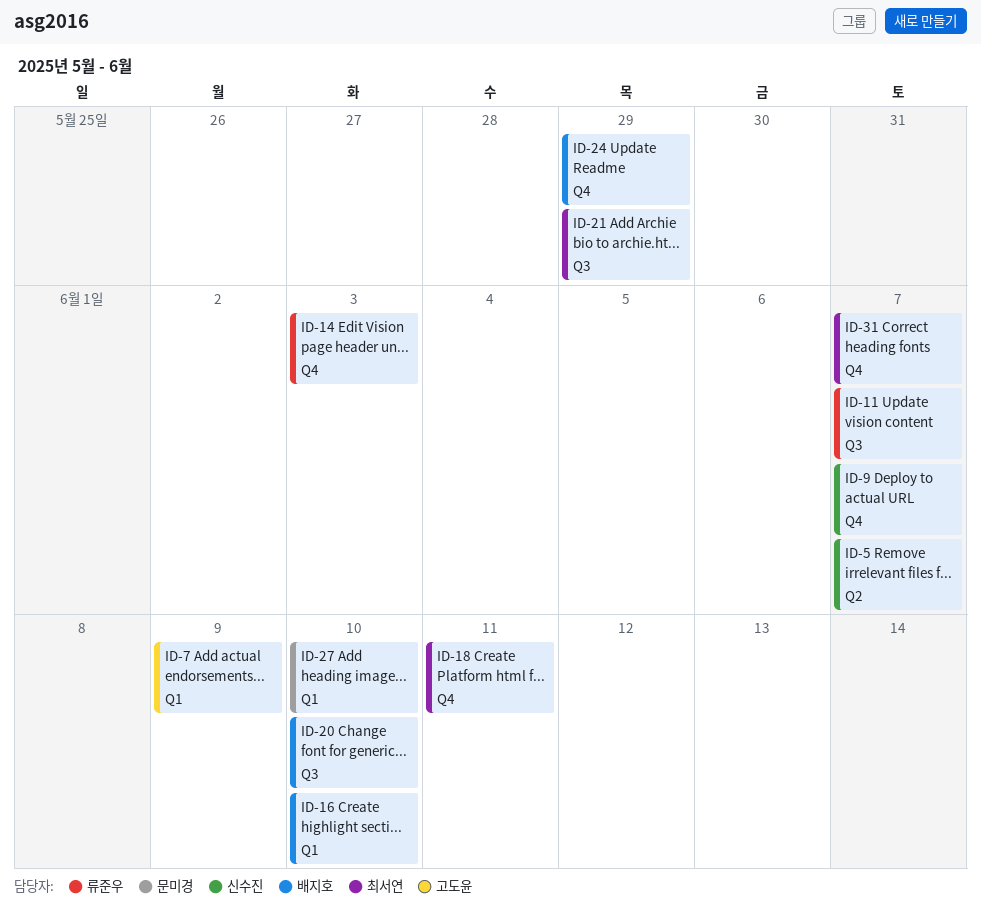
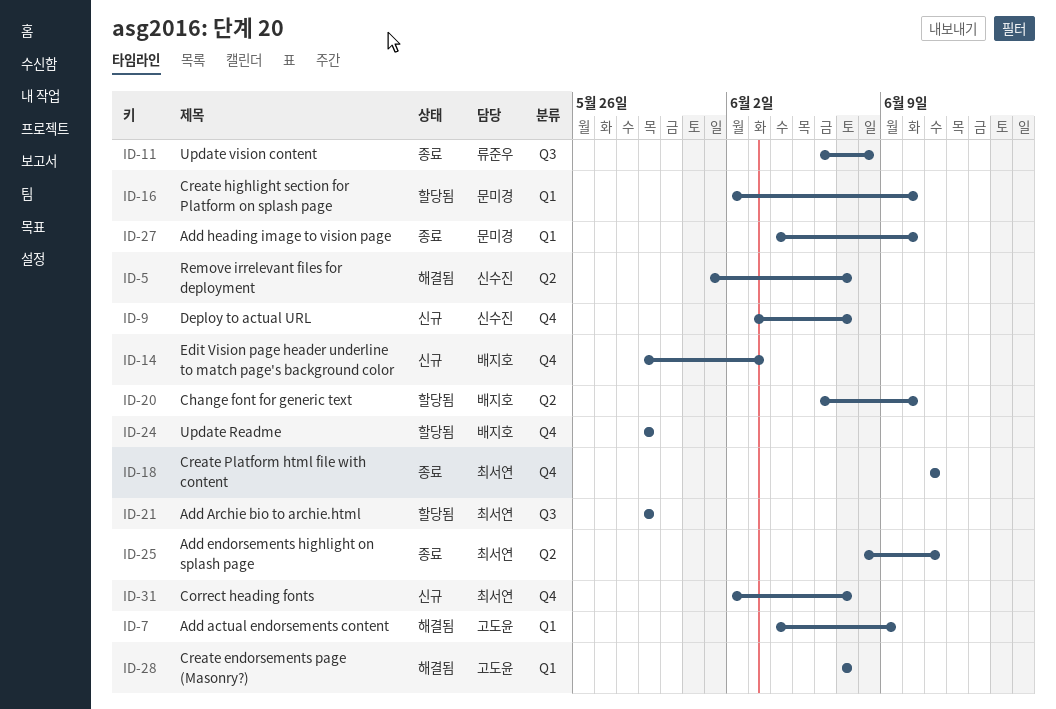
ID-11, due: Jun 7 -> Jun 8
ID-14, owner: 류준우 -> 배지호
ID-16, owner: 배지호 -> 문미경
ID-20, label: Q3 -> Q2
ID-25: none -> present
ID-28: none -> present

